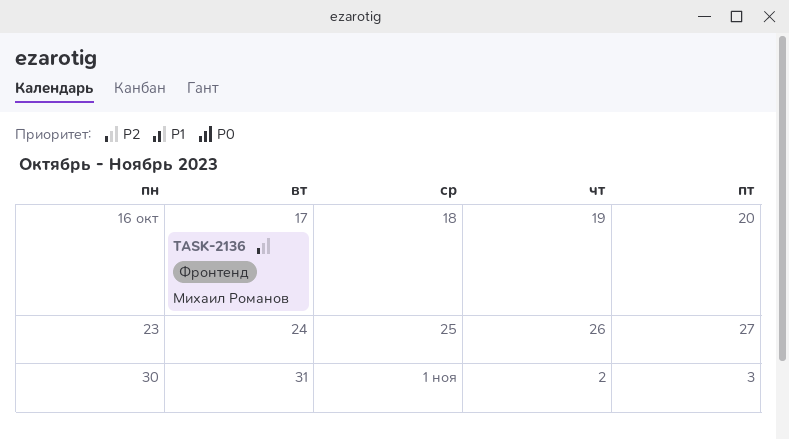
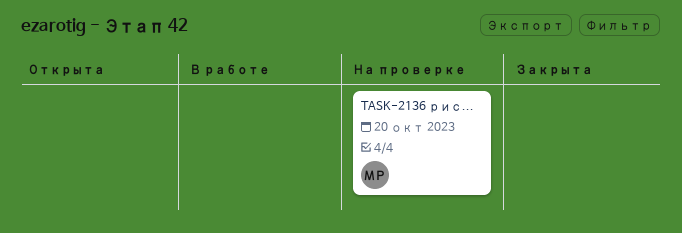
TASK-2136, due: Oct 17 -> Oct 20

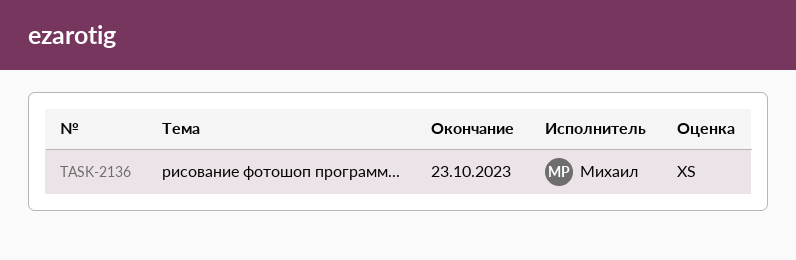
TASK-2136, due: Oct 20 -> Oct 23

